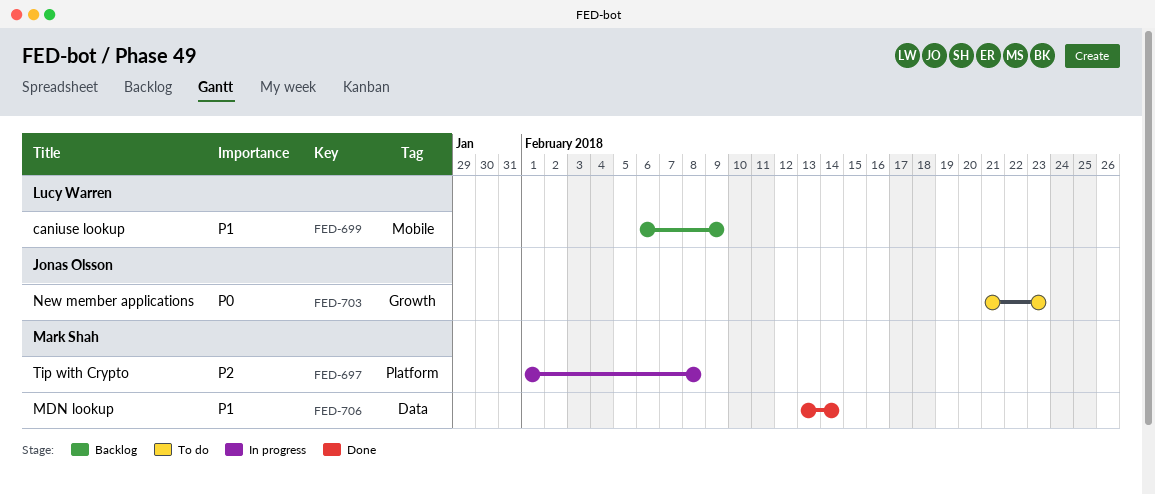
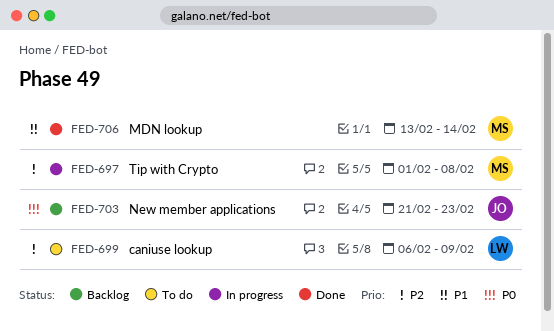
FED-699, status: Backlog -> To do
FED-699, priority: P1 -> P2
FED-703, status: To do -> Backlog

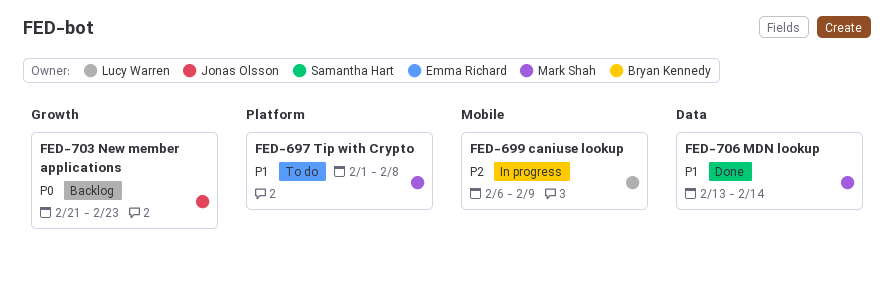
FED-697, status: In progress -> To do
FED-697, priority: P2 -> P1
FED-699, status: To do -> In progress

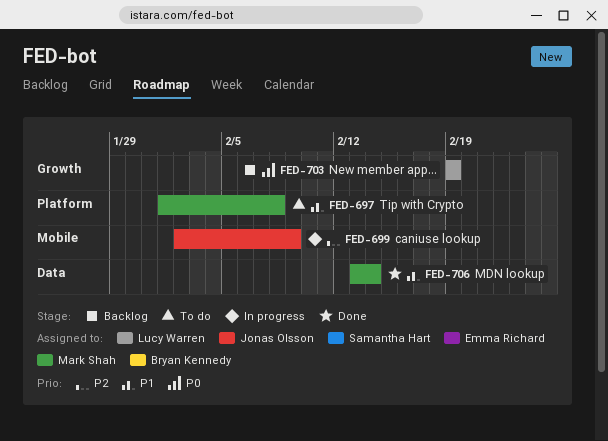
FED-699, owner: Lucy Warren -> Jonas Olsson
FED-699, start: Feb 6 -> Feb 2
FED-703, owner: Jonas Olsson -> Lucy Warren
FED-703, start: Feb 21 -> Feb 19
FED-703, due: Feb 23 -> Feb 19

